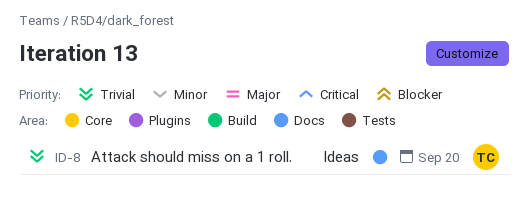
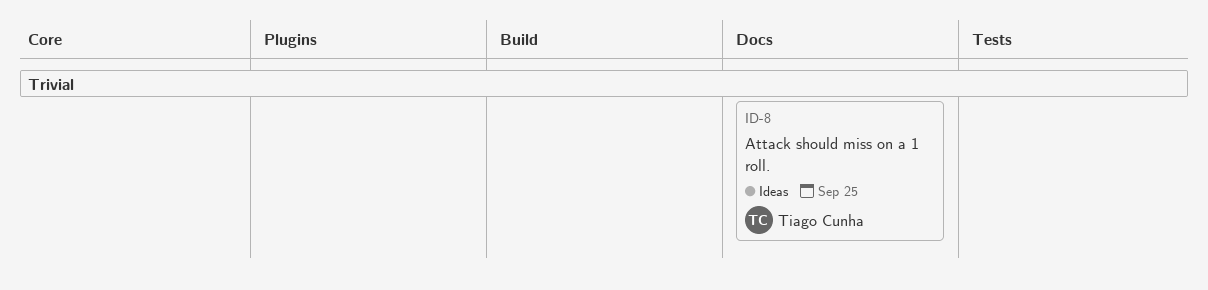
ID-8, due: Sep 20 -> Sep 25

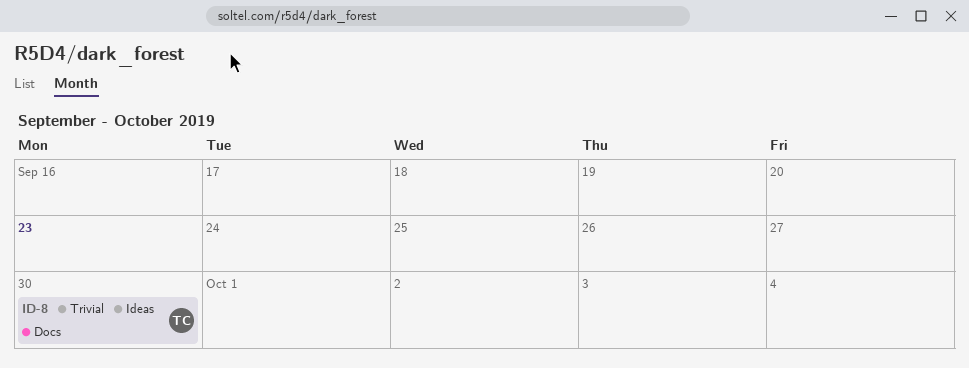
ID-8, due: Sep 25 -> Sep 30

